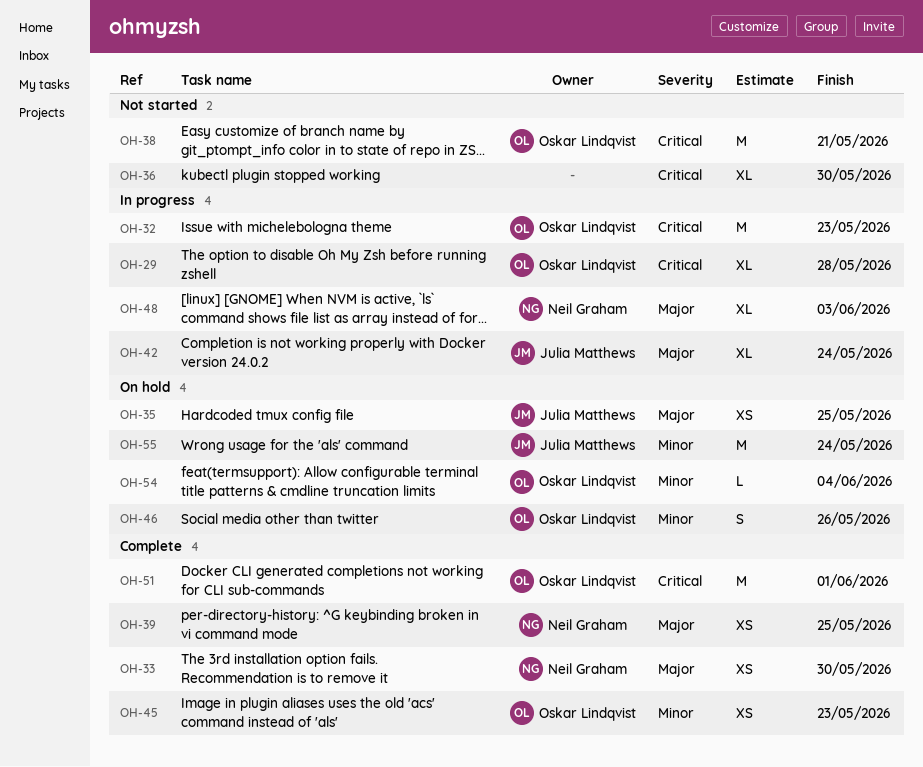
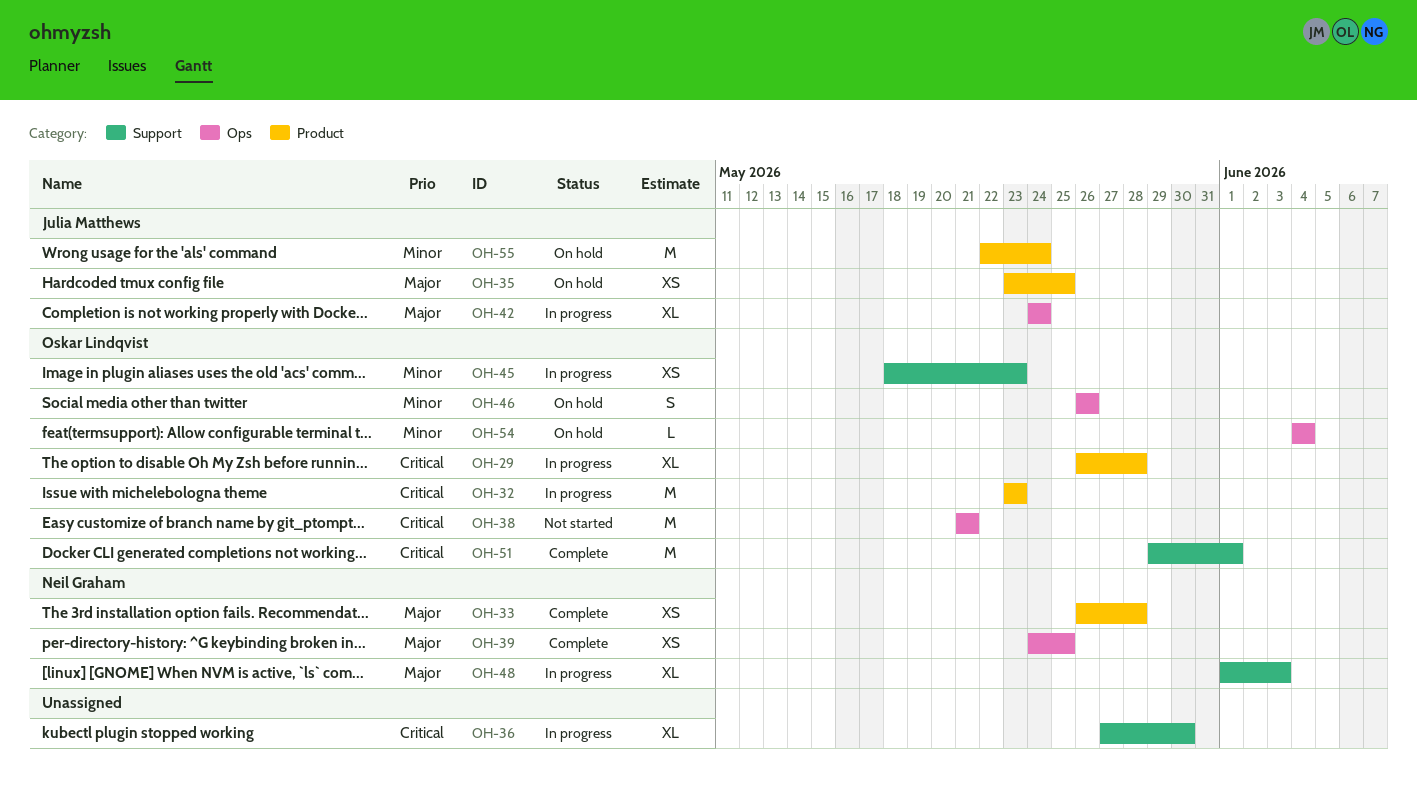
OH-33, due: May 30 -> May 28
OH-36, status: Not started -> In progress
OH-45, status: Complete -> In progress

